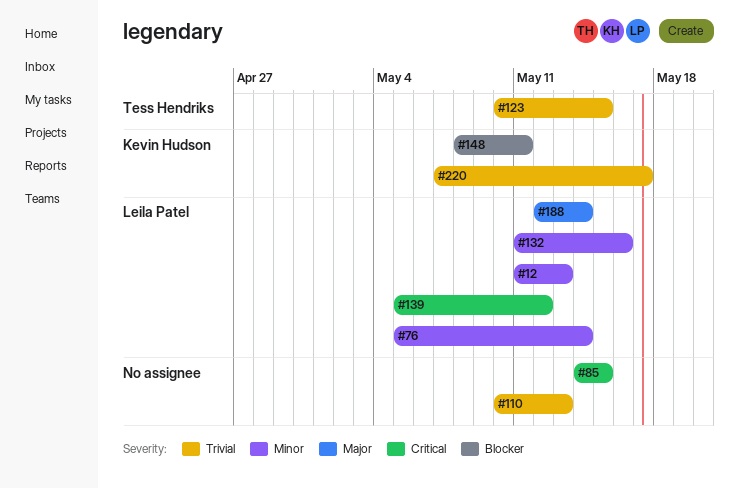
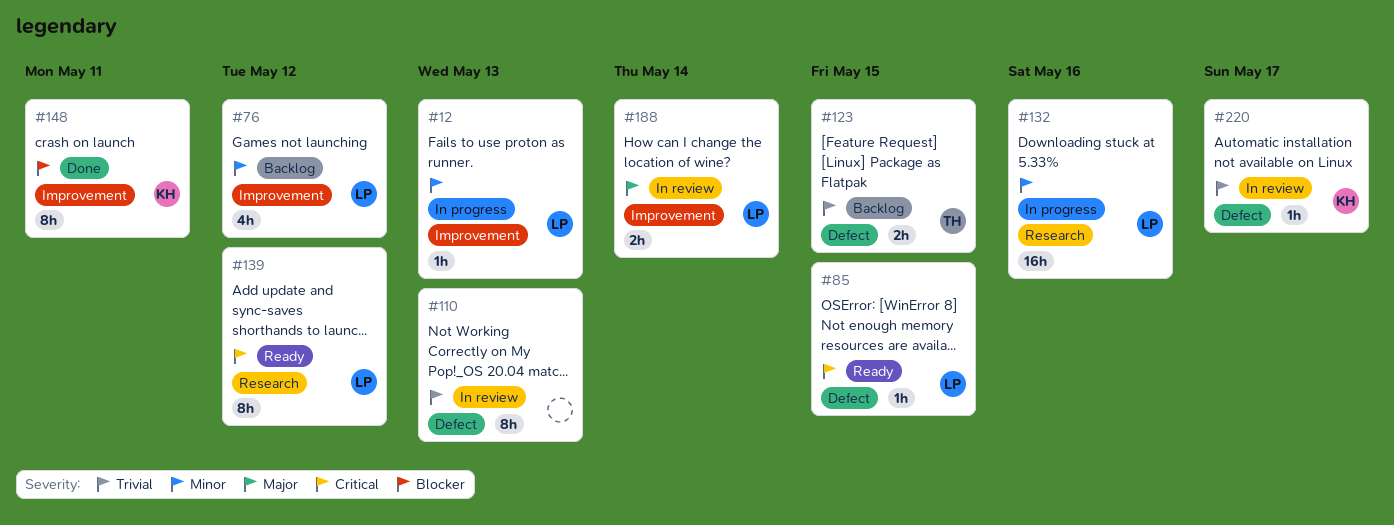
#76, due: May 14 -> May 12
#85, owner: none -> Leila Patel

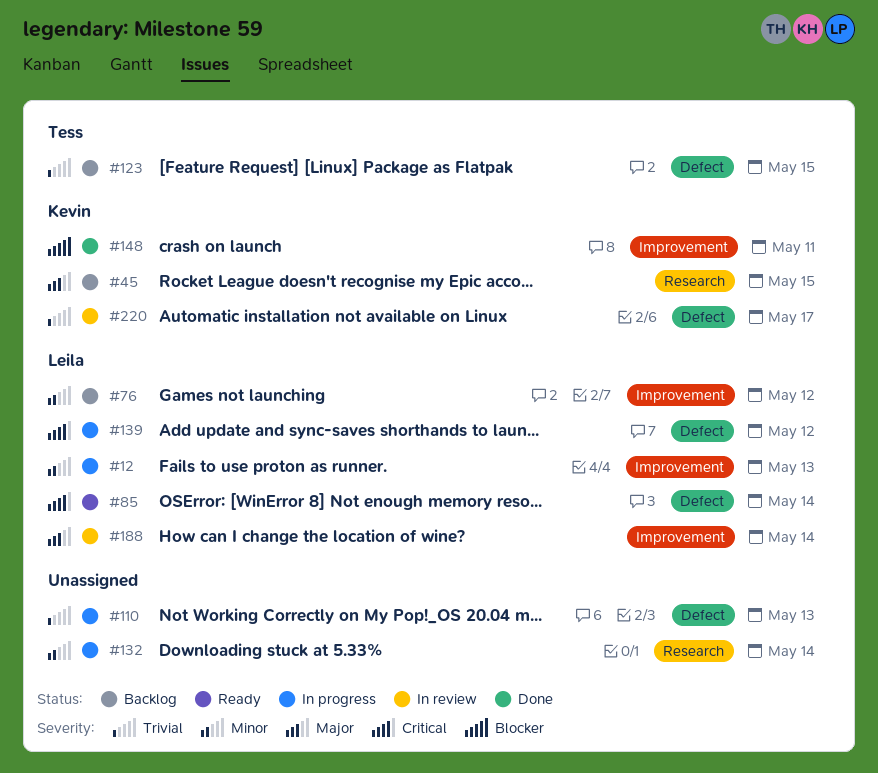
#45: none -> present
#85, due: May 15 -> May 14
#110, status: In review -> In progress
#132, owner: Leila -> none
#132, due: May 16 -> May 14
#139, status: Ready -> In progress
#139, label: Research -> Defect

